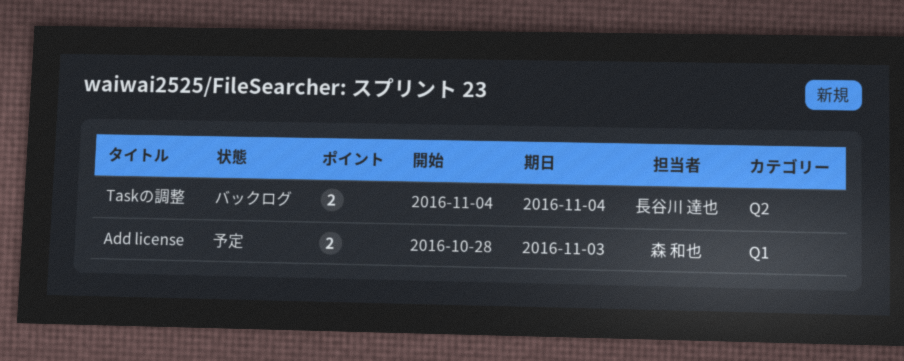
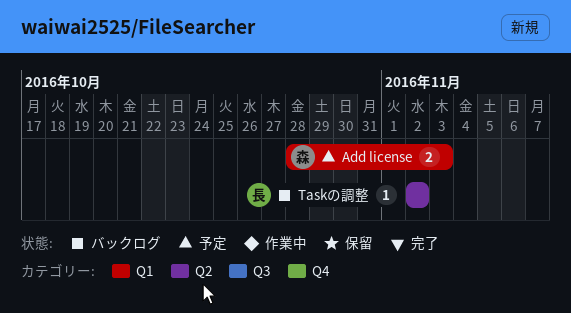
Taskの調整, estimate: 2 -> 1
Taskの調整, start: Nov 4 -> Nov 2
Taskの調整, due: Nov 4 -> Nov 2

